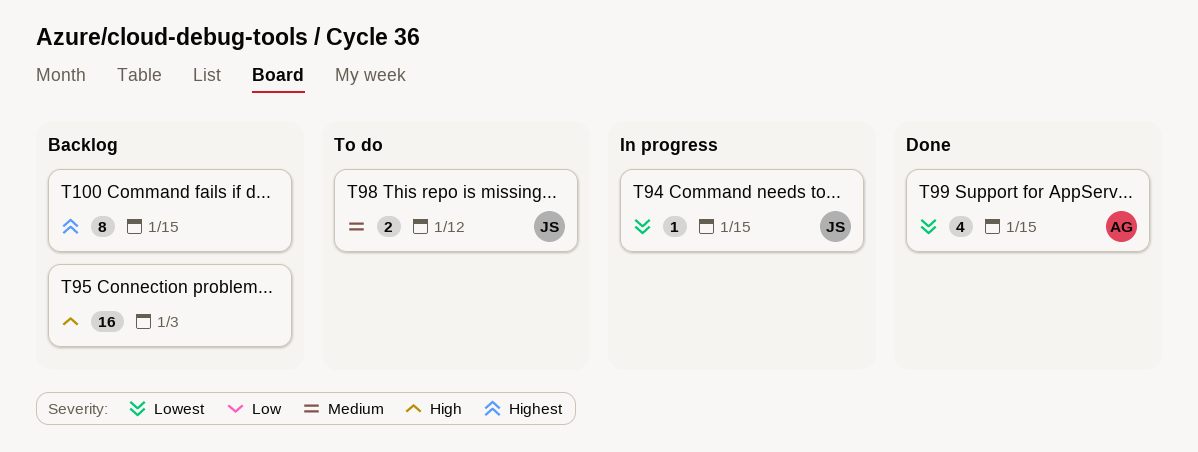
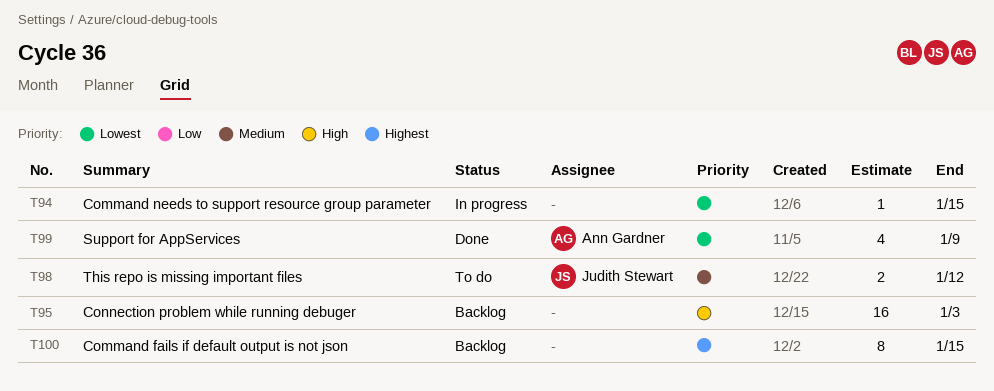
T94, owner: Judith Stewart -> none
T99, due: Jan 15 -> Jan 9

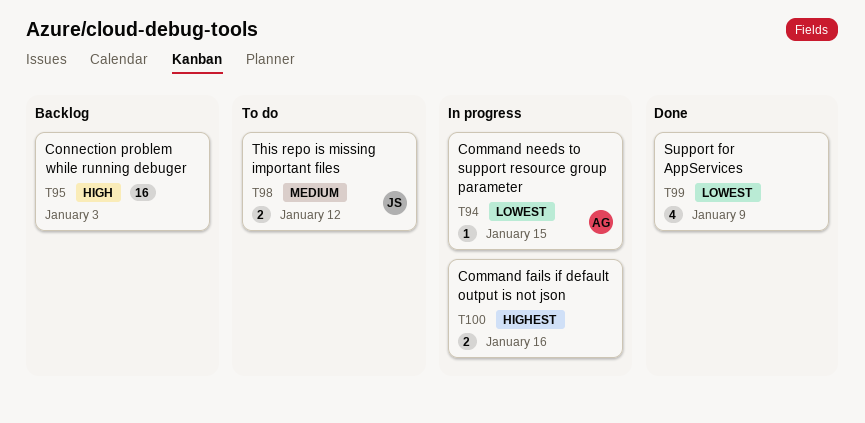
T94, owner: none -> Ann Gardner
T99, owner: Ann Gardner -> none
T100, status: Backlog -> In progress
T100, estimate: 8 -> 2
T100, due: Jan 15 -> Jan 16

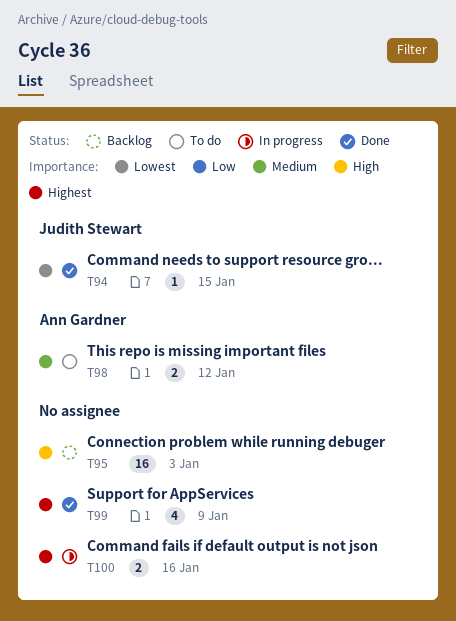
T94, status: In progress -> Done
T94, owner: Ann Gardner -> Judith Stewart
T98, owner: Judith Stewart -> Ann Gardner
T99, priority: Lowest -> Highest

